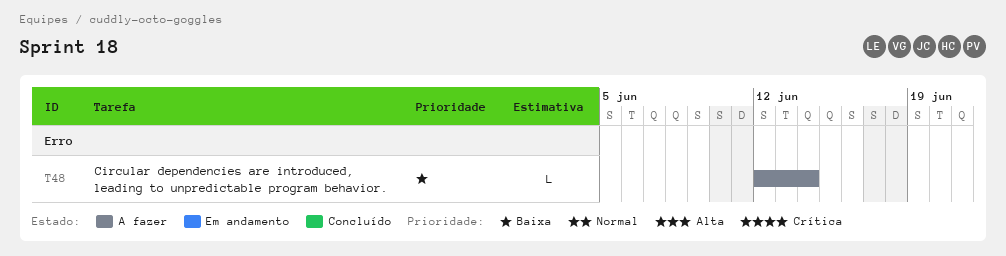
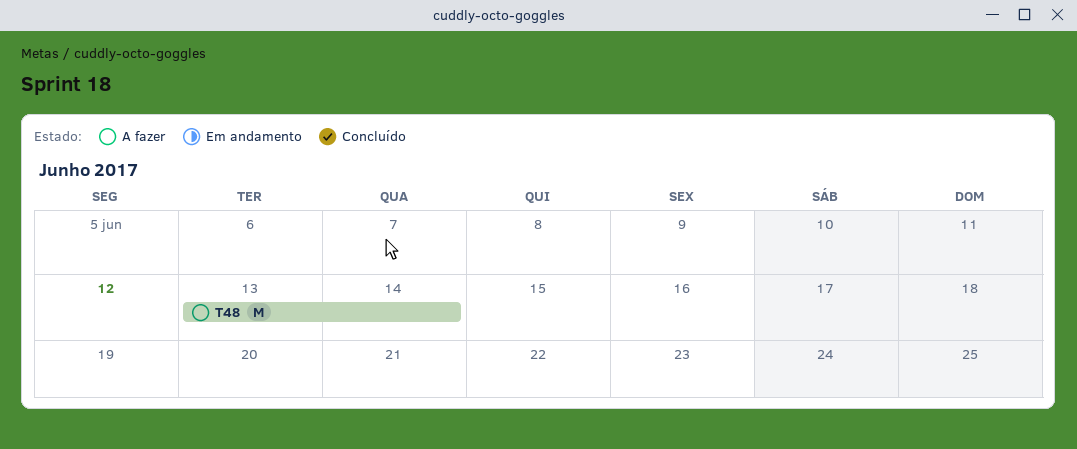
T48, estimate: L -> M
T48, start: Jun 12 -> Jun 13

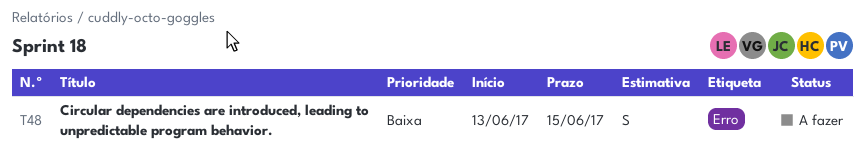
T48, estimate: M -> S
T48, due: Jun 14 -> Jun 15

